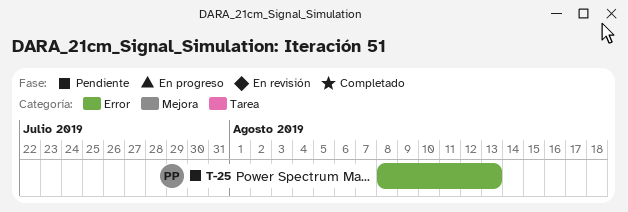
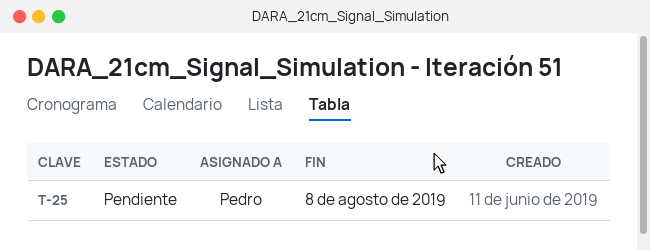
T-25, due: Aug 13 -> Aug 8

